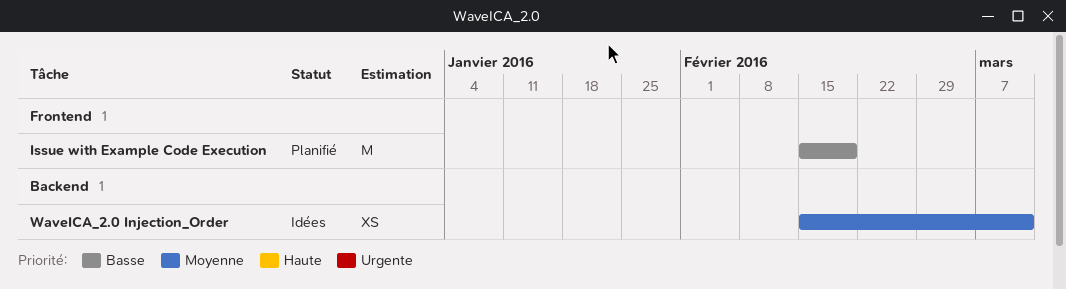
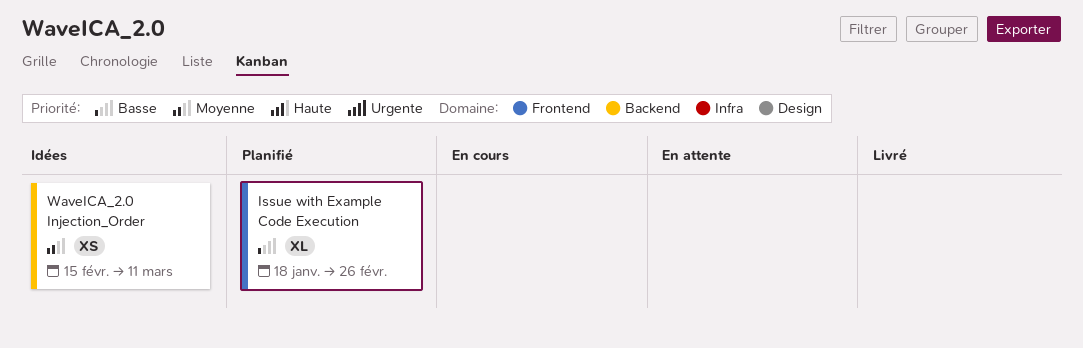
Issue with Example Code Execution, estimate: M -> XL
Issue with Example Code Execution, start: Feb 15 -> Jan 18
Issue with Example Code Execution, due: Feb 19 -> Feb 26

